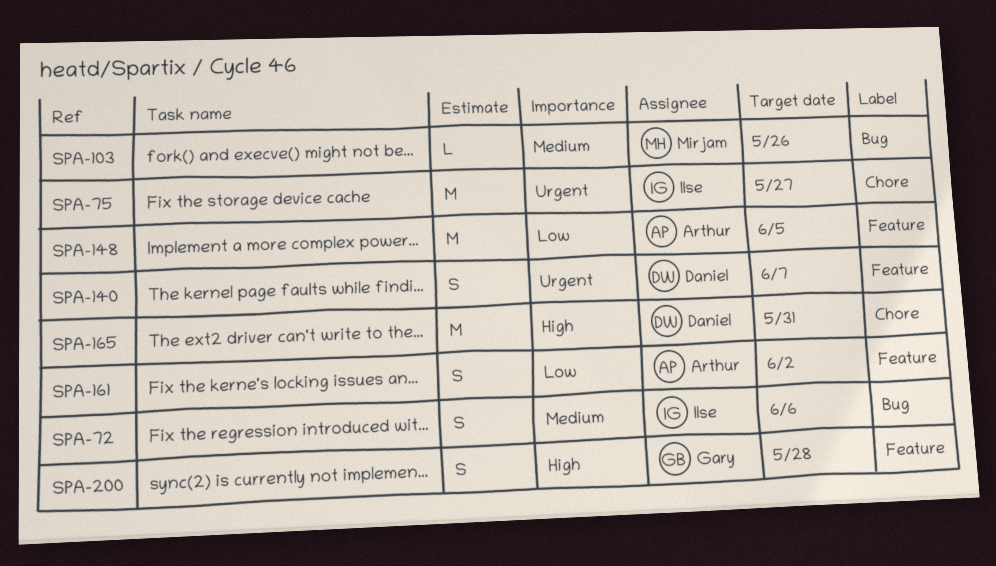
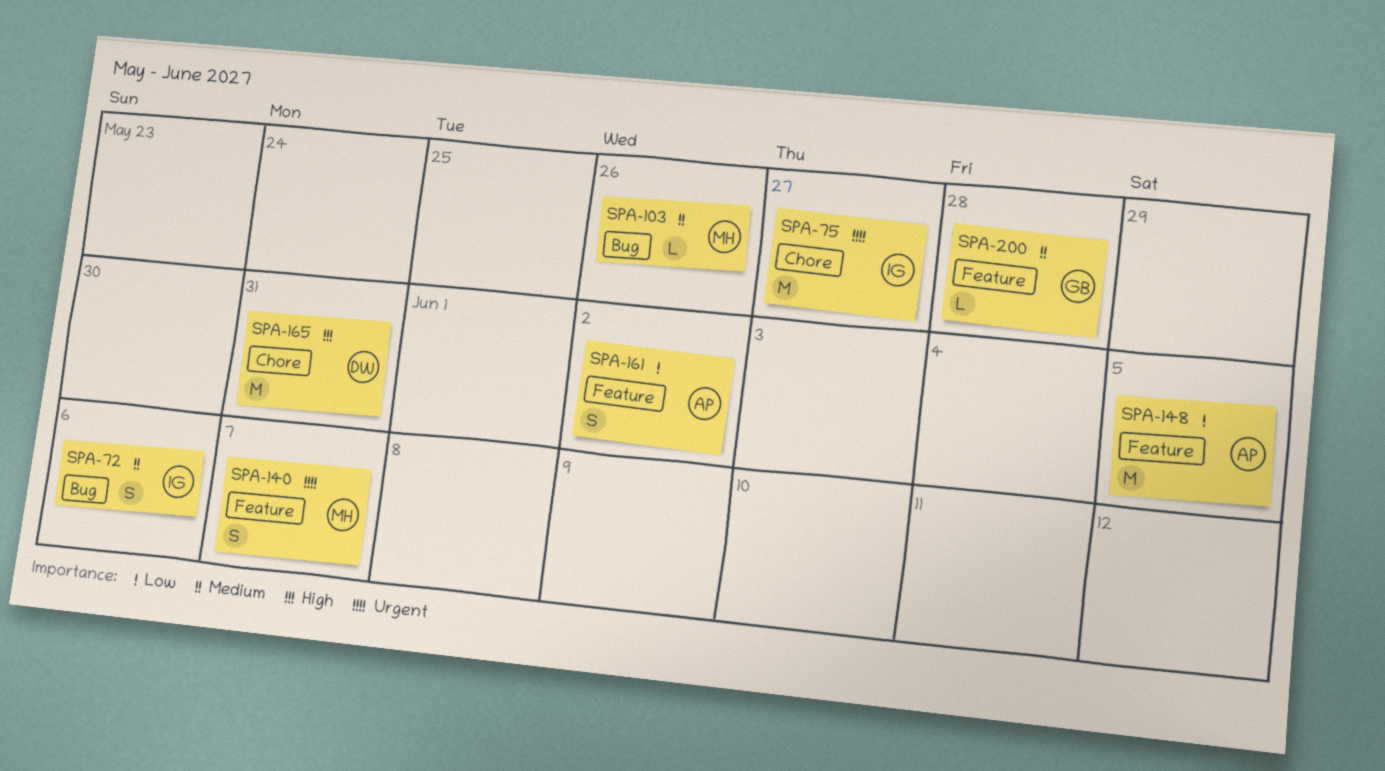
SPA-140, owner: Daniel -> Mirjam
SPA-200, priority: High -> Medium
SPA-200, estimate: S -> L

